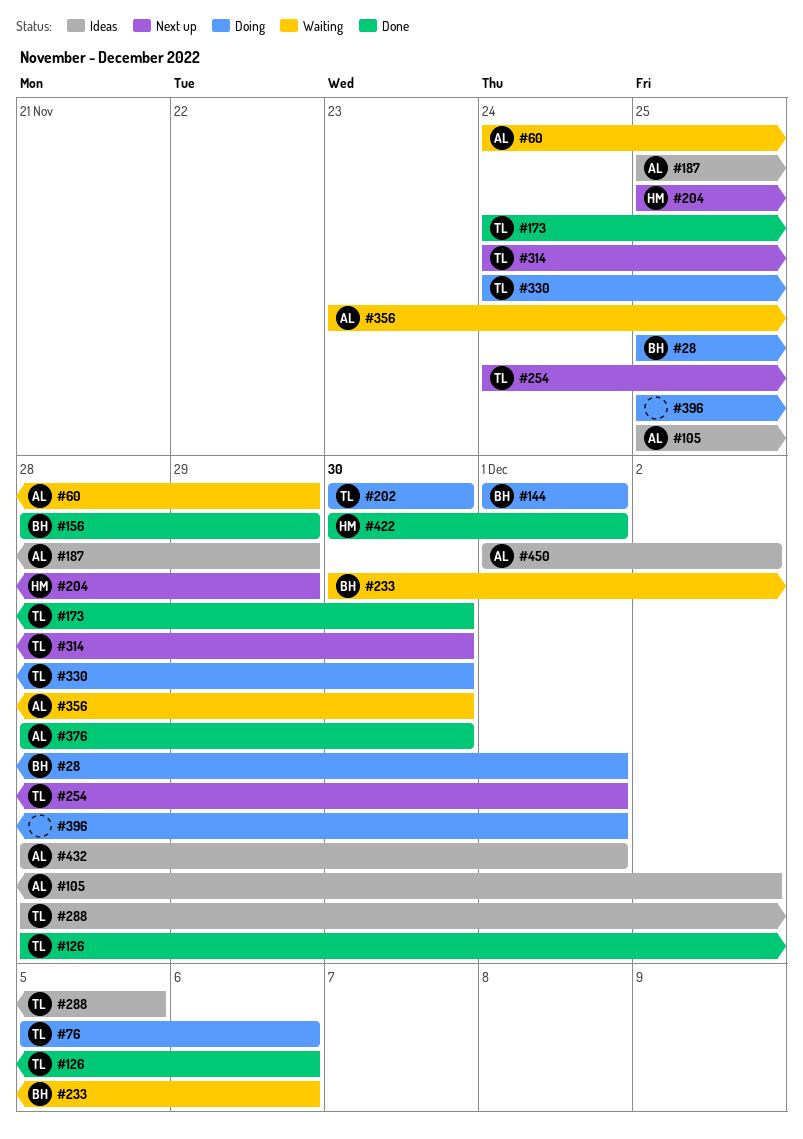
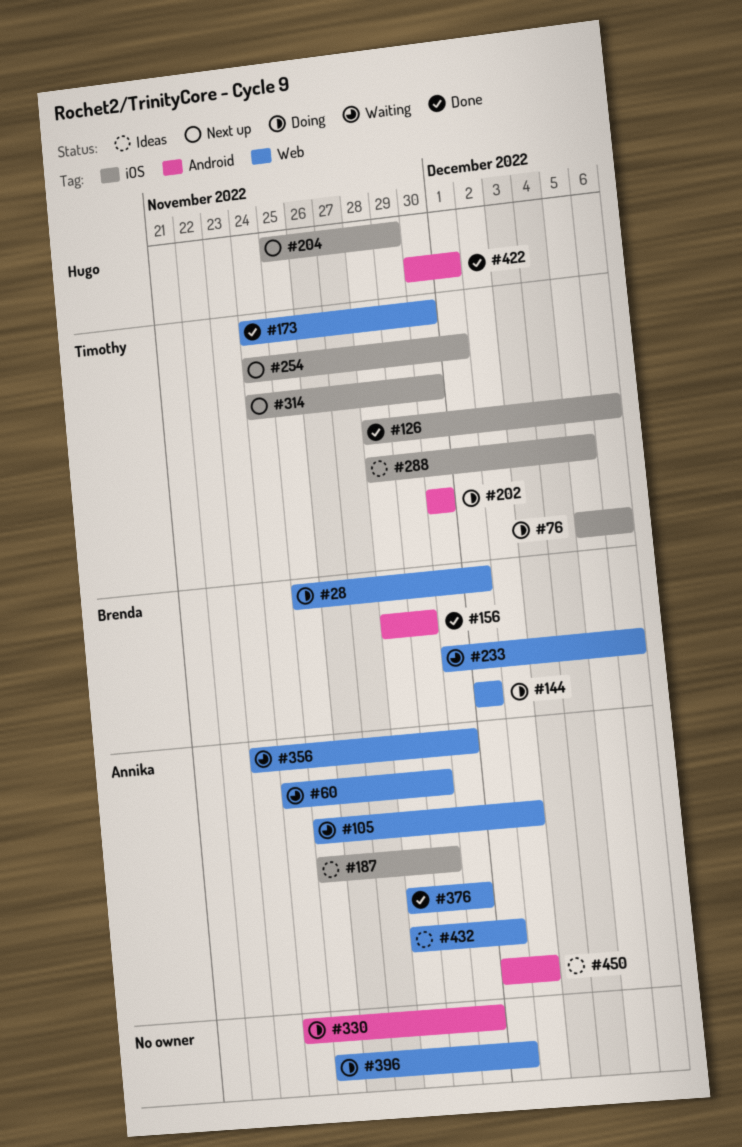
#105, status: Ideas -> Waiting
#330, owner: Timothy -> none

